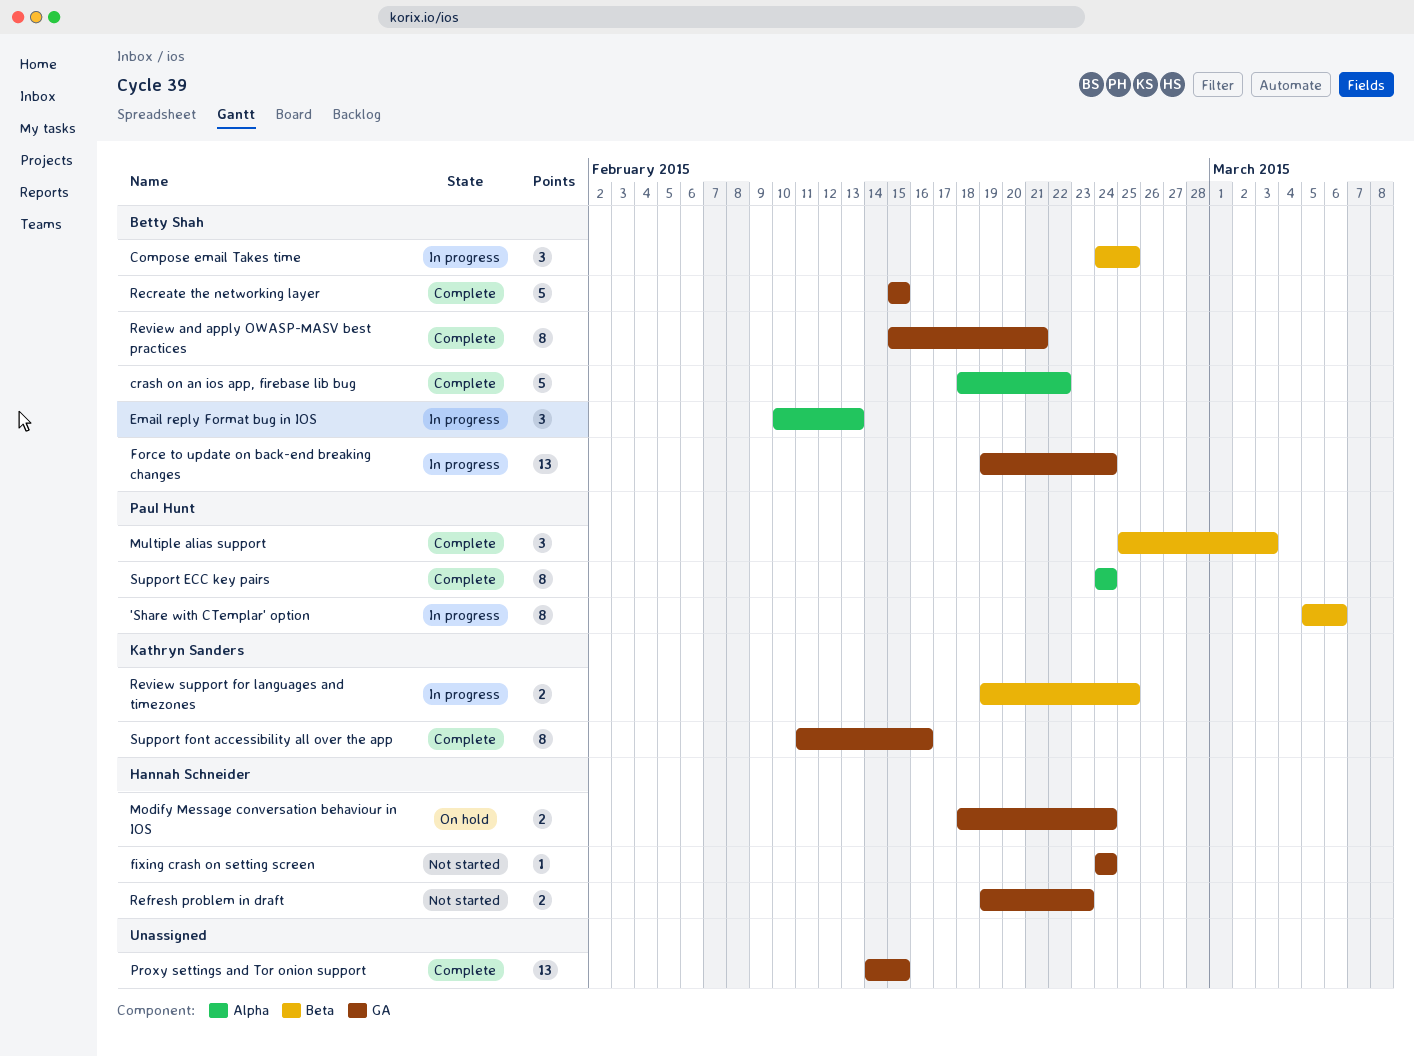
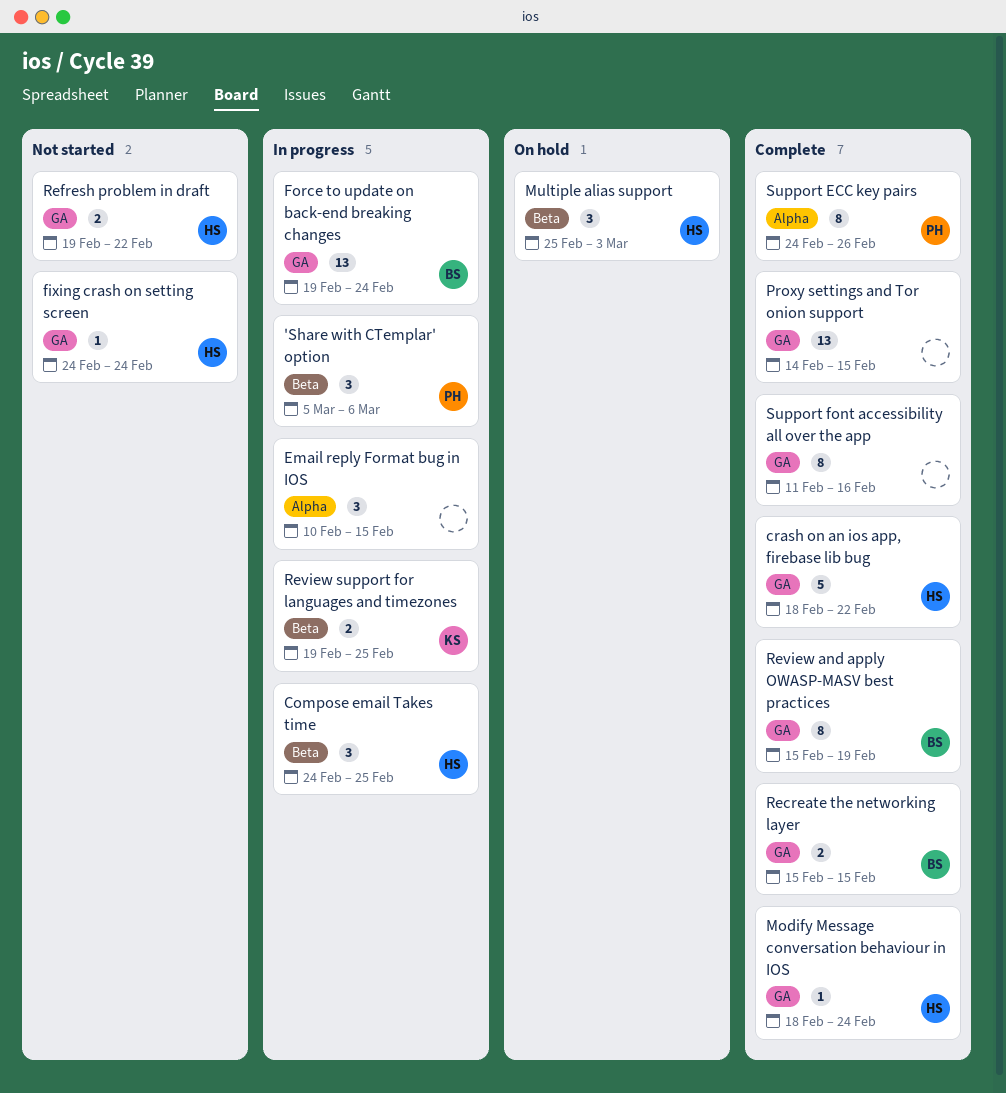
'Share with CTemplar' option, estimate: 8 -> 3
Compose email Takes time, owner: Betty Shah -> Hannah Schneider
crash on an ios app, firebase lib bug, owner: Betty Shah -> Hannah Schneider
crash on an ios app, firebase lib bug, label: Alpha -> GA
Email reply Format bug in IOS, owner: Betty Shah -> none
Email reply Format bug in IOS, due: Feb 13 -> Feb 15
Modify Message conversation behaviour in IOS, status: On hold -> Complete
Modify Message conversation behaviour in IOS, estimate: 2 -> 1
Multiple alias support, status: Complete -> On hold
Multiple alias support, owner: Paul Hunt -> Hannah Schneider
Recreate the networking layer, estimate: 5 -> 2
Refresh problem in draft, due: Feb 23 -> Feb 22
Review and apply OWASP-MASV best practices, due: Feb 21 -> Feb 19
Support ECC key pairs, due: Feb 24 -> Feb 26
Support font accessibility all over the app, owner: Kathryn Sanders -> none

